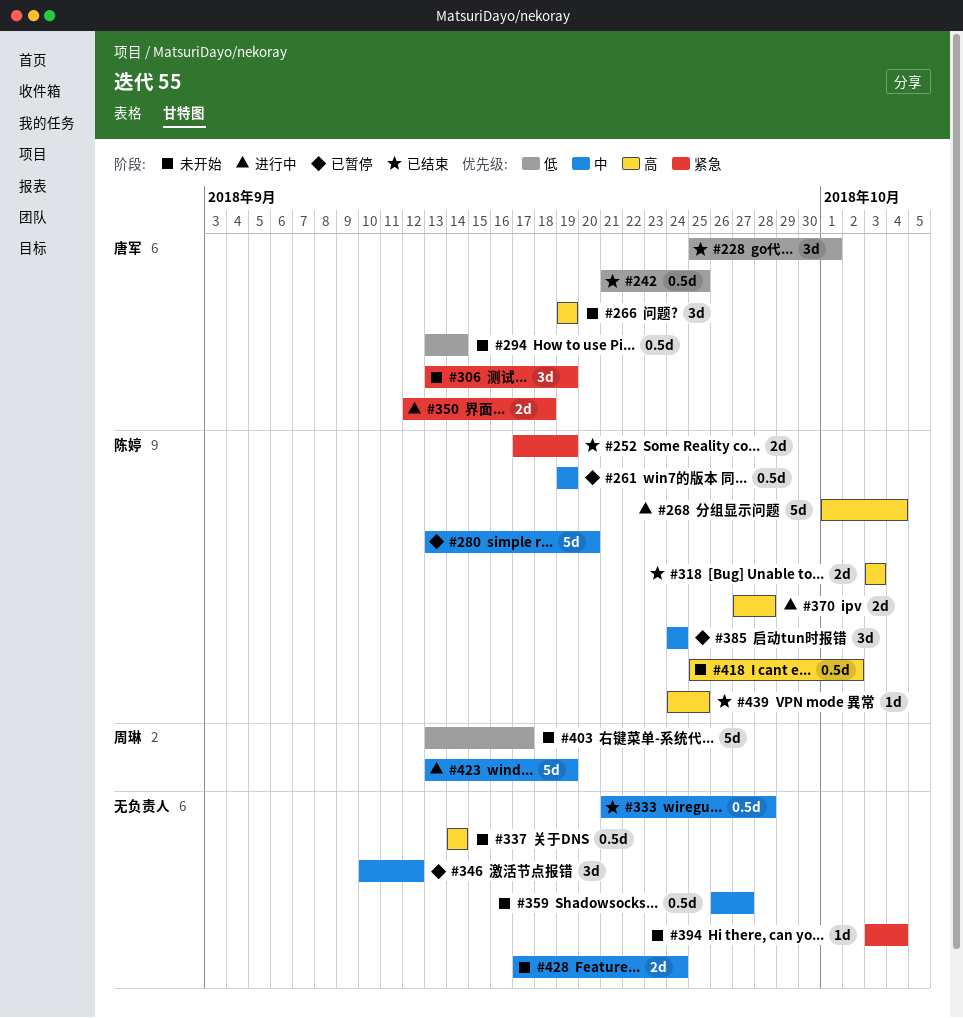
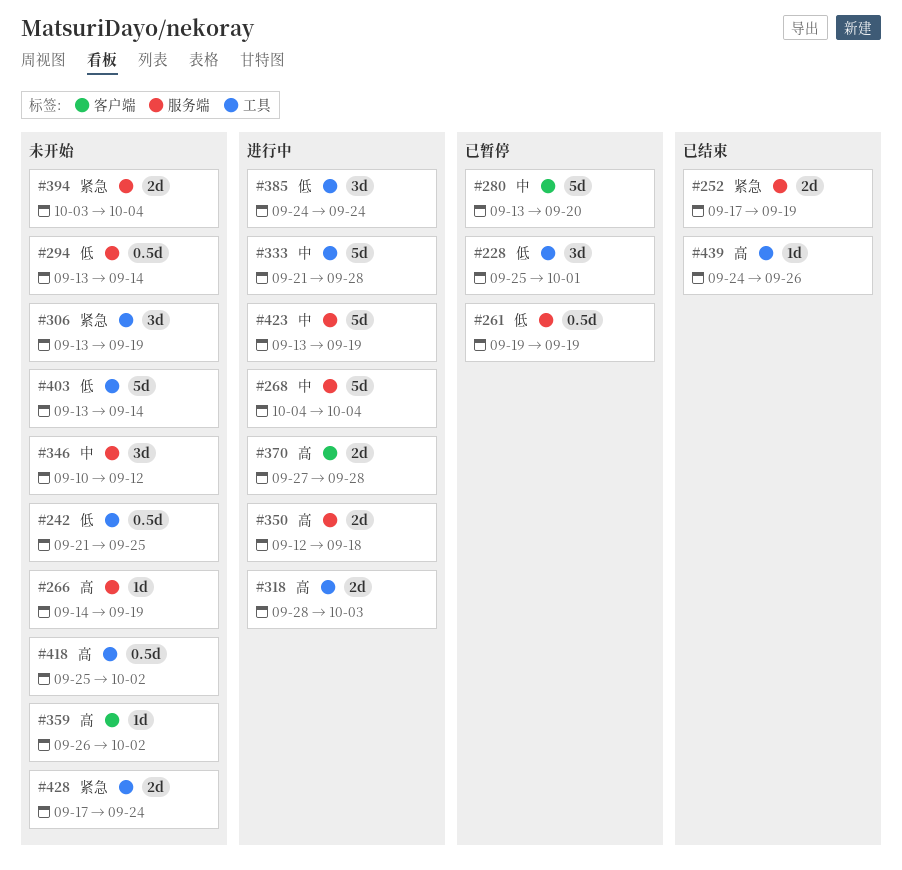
#228, status: 已结束 -> 已暂停
#242, status: 已结束 -> 未开始
#261, priority: 中 -> 低
#266, estimate: 3d -> 1d
#266, start: Sep 19 -> Sep 14
#268, priority: 高 -> 中
#268, start: Oct 1 -> Oct 4
#318, status: 已结束 -> 进行中
#318, start: Oct 3 -> Sep 28
#333, status: 已结束 -> 进行中
#333, estimate: 0.5d -> 5d
#337: present -> none
#346, status: 已暂停 -> 未开始
#350, priority: 紧急 -> 高
#359, priority: 中 -> 高
#359, estimate: 0.5d -> 1d
#359, due: Sep 27 -> Oct 2
#385, status: 已暂停 -> 进行中
#385, priority: 中 -> 低
#394, estimate: 1d -> 2d
#403, due: Sep 17 -> Sep 14
#428, priority: 中 -> 紧急
#439, due: Sep 25 -> Sep 26

